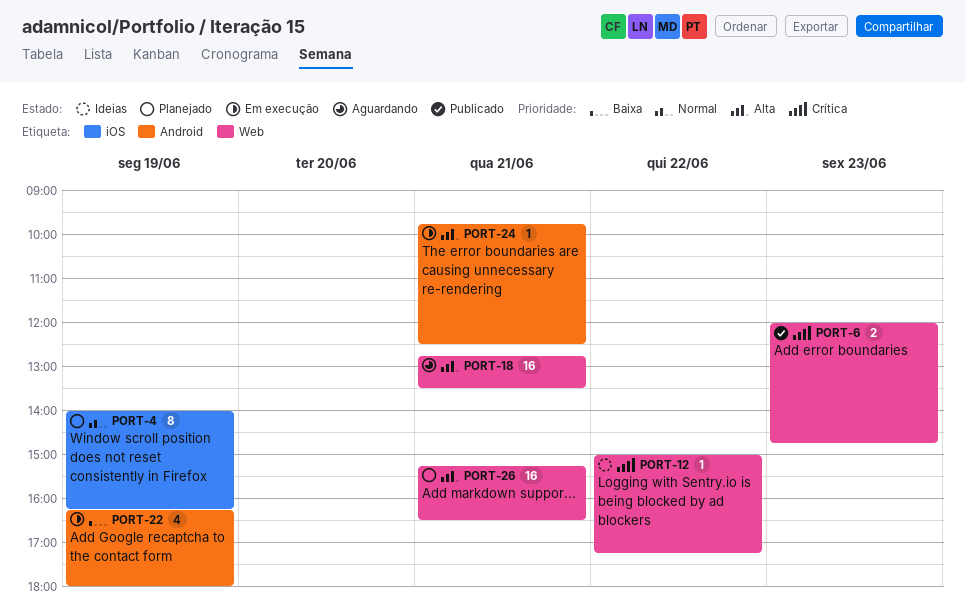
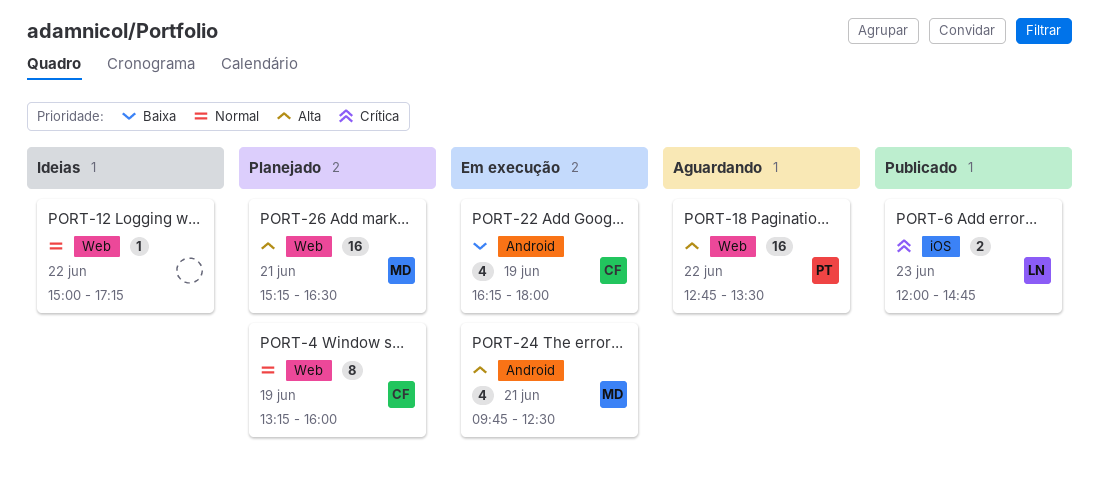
PORT-4, label: iOS -> Web
PORT-4, begins: 14:00 -> 13:15
PORT-4, ends: 16:15 -> 16:00
PORT-6, label: Web -> iOS
PORT-12, priority: Crítica -> Normal
PORT-18, day: Jun 21 -> Jun 22
PORT-24, estimate: 1 -> 4

